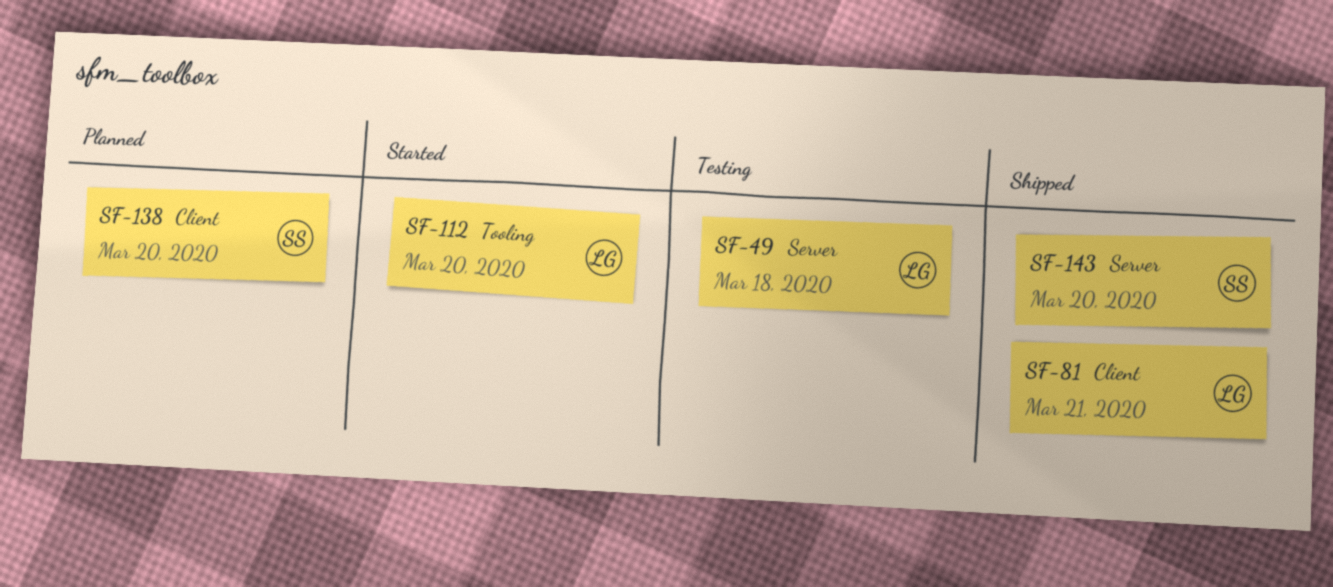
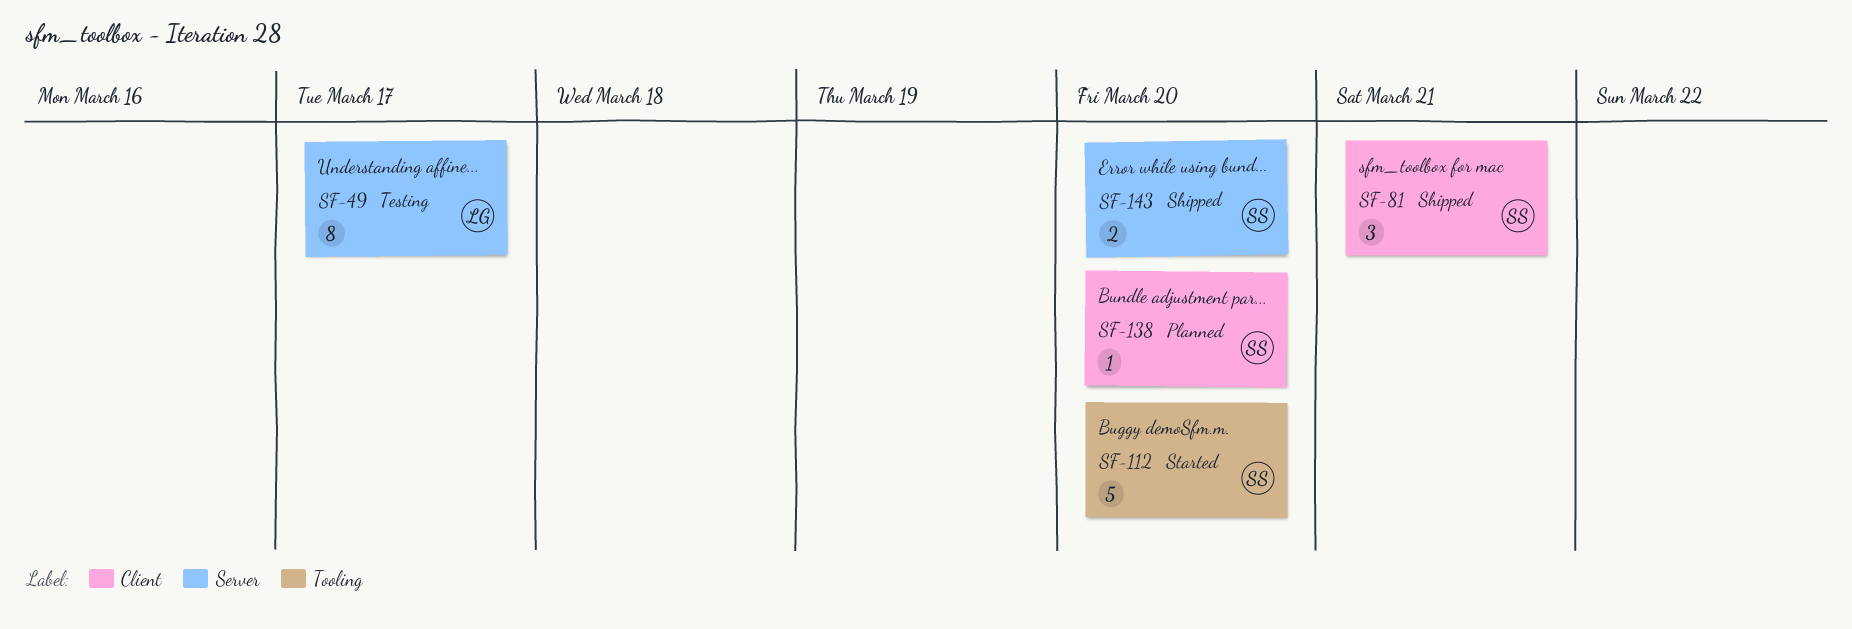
SF-49, due: Mar 18 -> Mar 17
SF-81, owner: LG -> SS
SF-112, owner: LG -> SS

